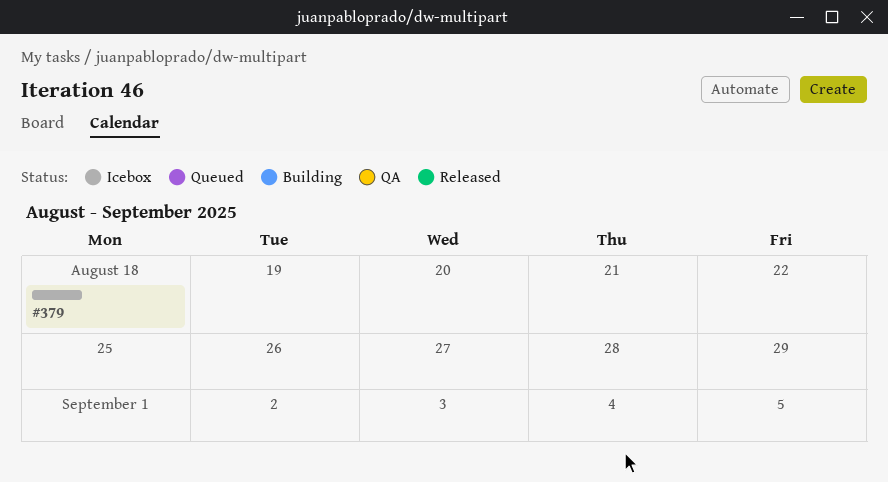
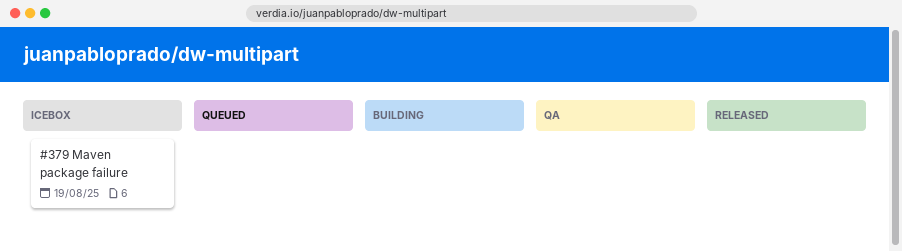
#379, due: Aug 18 -> Aug 19

